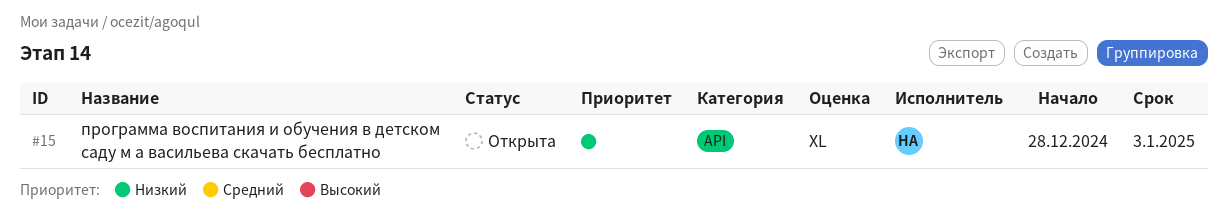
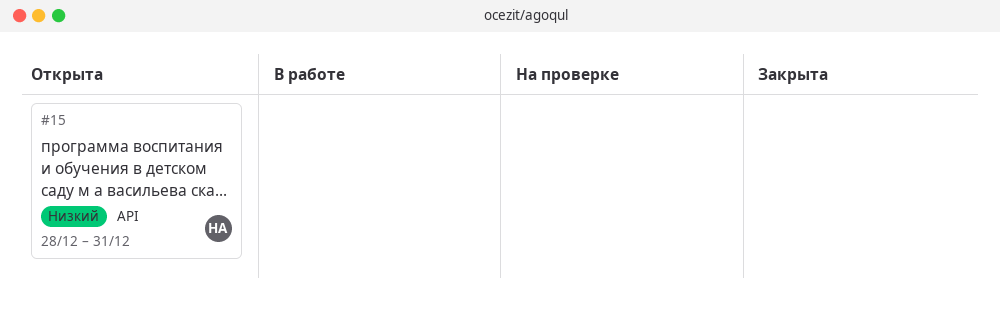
#15, due: Jan 3 -> Dec 31

